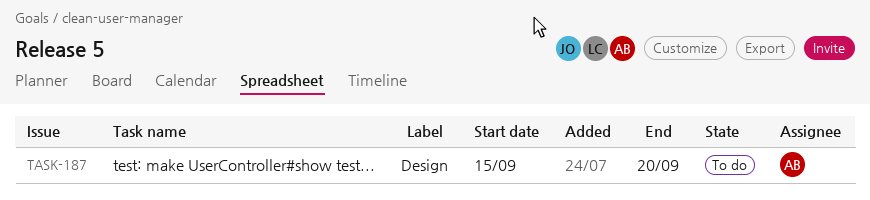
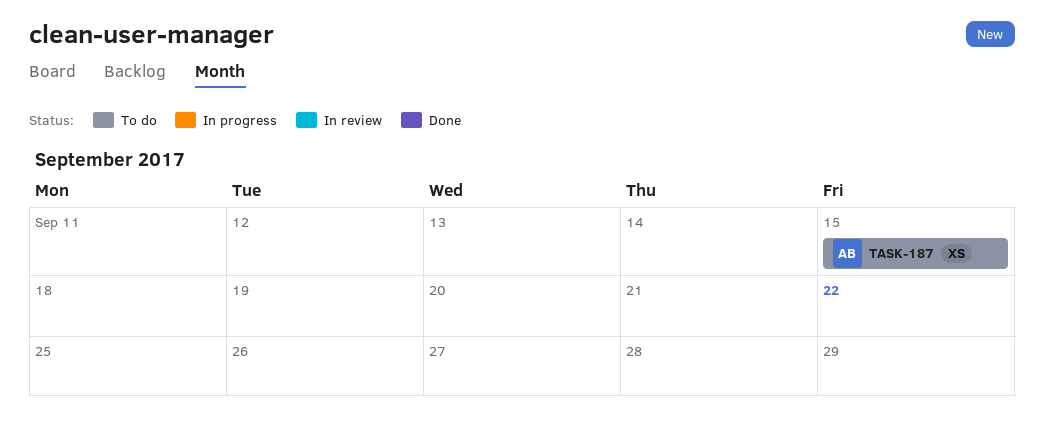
TASK-187, due: Sep 20 -> Sep 15

